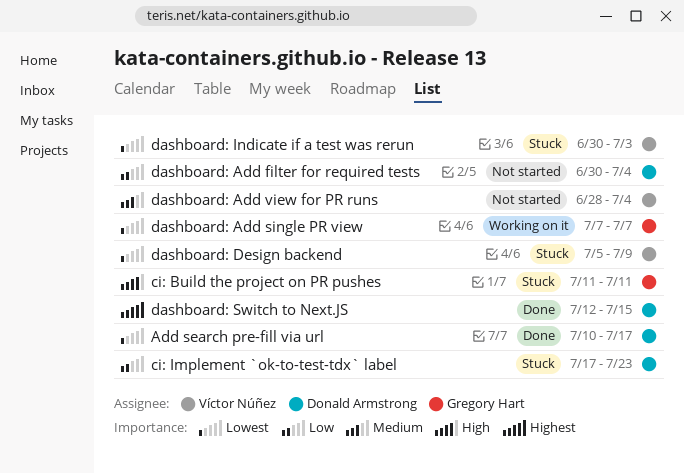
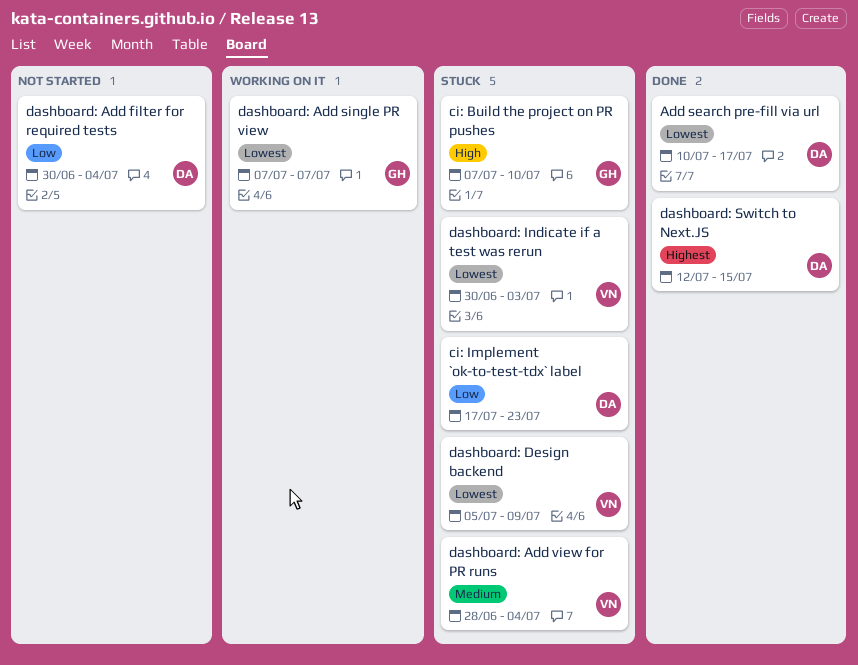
ci: Build the project on PR pushes, start: Jul 11 -> Jul 7
ci: Build the project on PR pushes, due: Jul 11 -> Jul 10
dashboard: Add view for PR runs, status: Not started -> Stuck

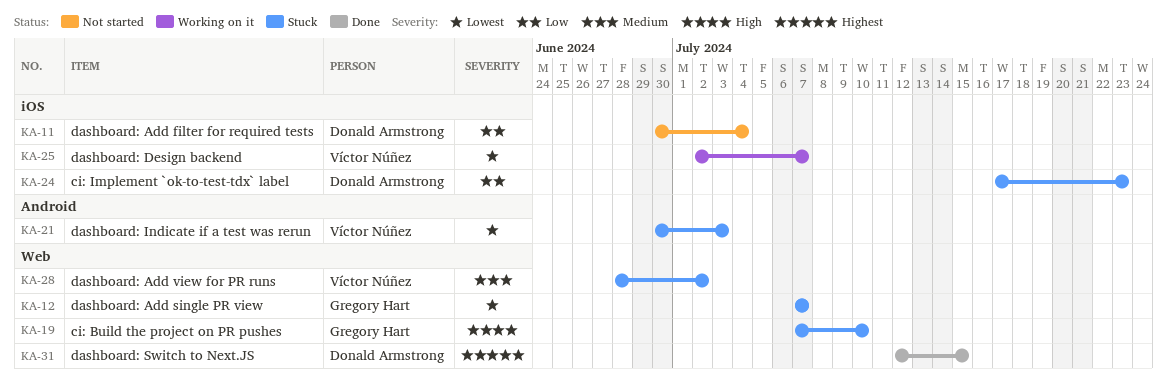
Add search pre-fill via url: present -> none
dashboard: Add single PR view, status: Working on it -> Stuck
dashboard: Add view for PR runs, due: Jul 4 -> Jul 2
dashboard: Design backend, status: Stuck -> Working on it
dashboard: Design backend, start: Jul 5 -> Jul 2
dashboard: Design backend, due: Jul 9 -> Jul 7

